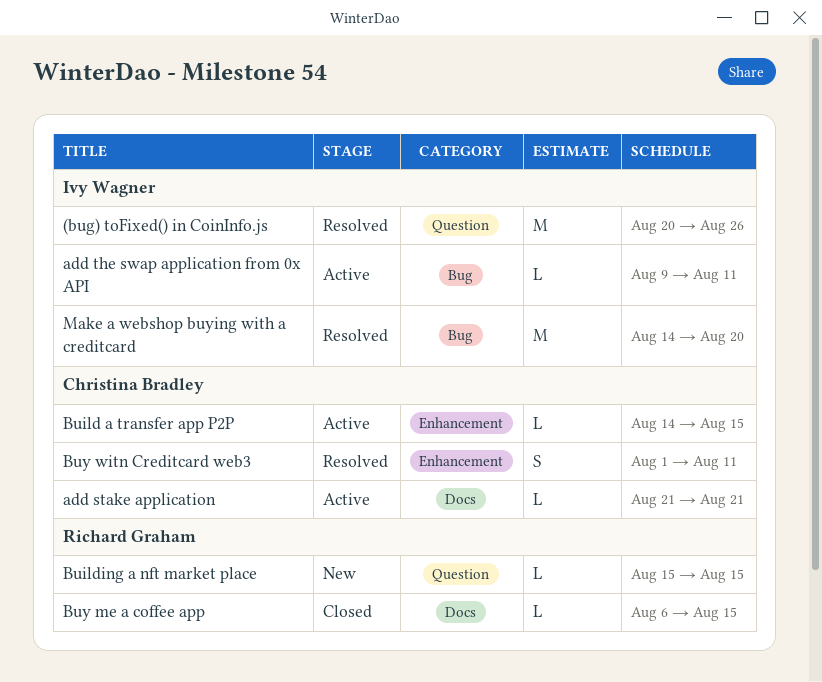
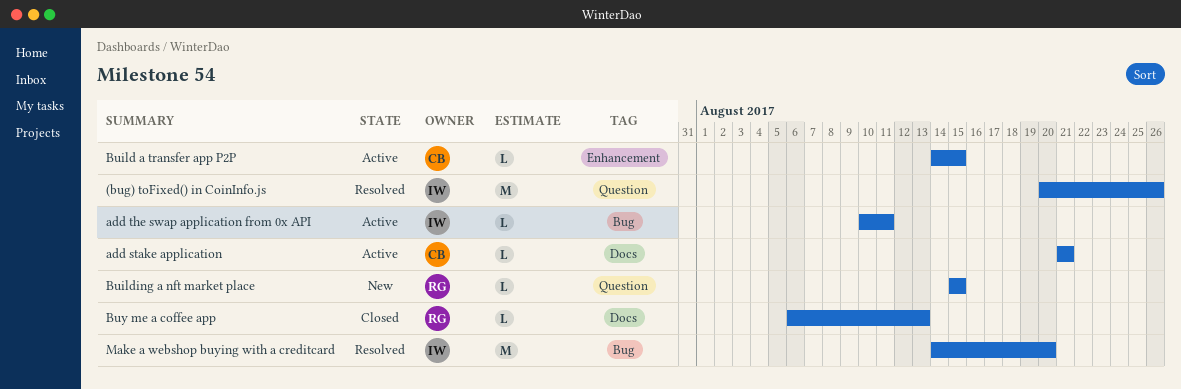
add the swap application from 0x API, start: Aug 9 -> Aug 10
Buy me a coffee app, due: Aug 15 -> Aug 13
Buy witn Creditcard web3: present -> none

